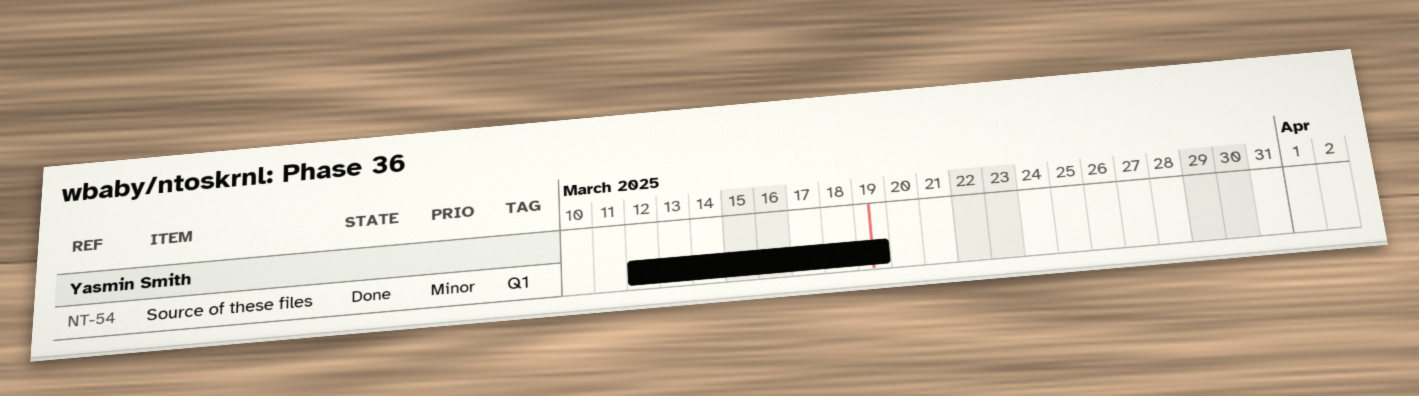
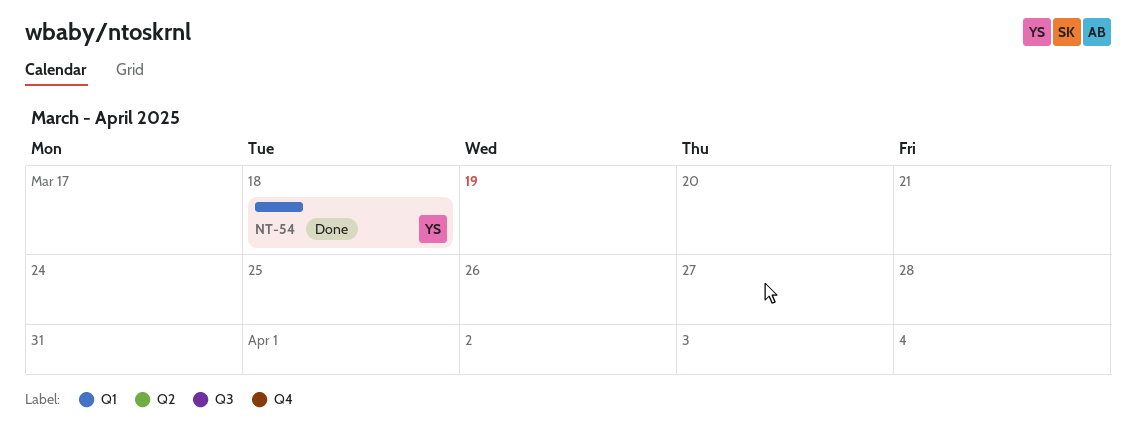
NT-54, due: Mar 19 -> Mar 18

